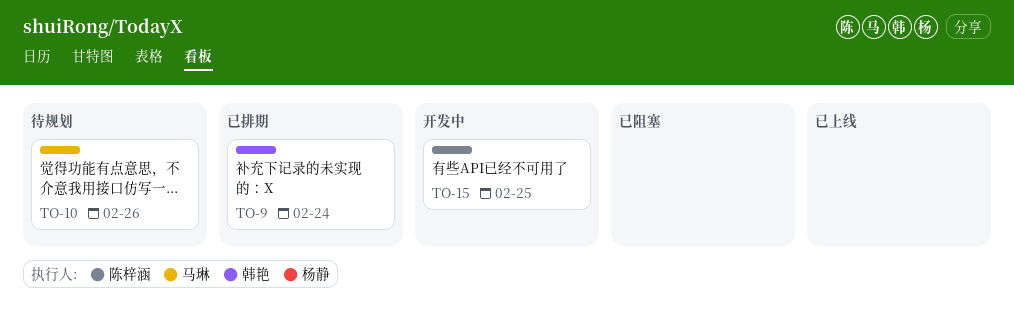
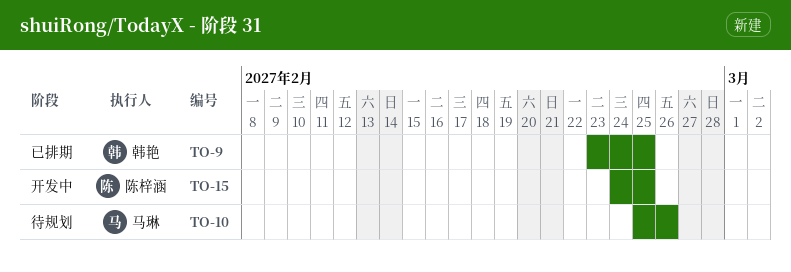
TO-9, due: Feb 24 -> Feb 25

